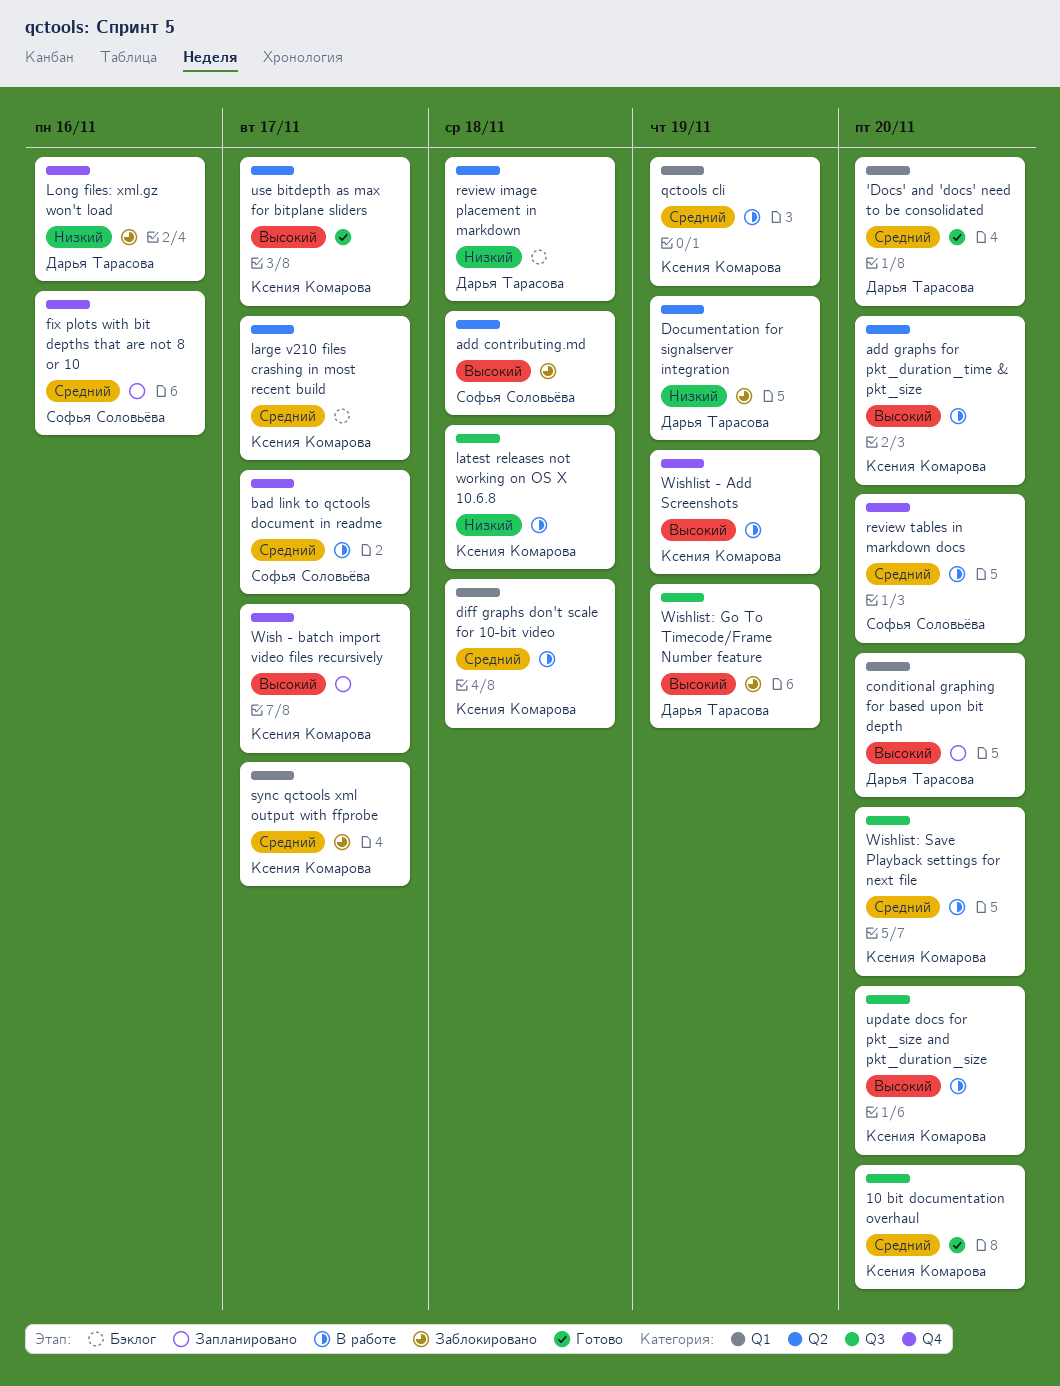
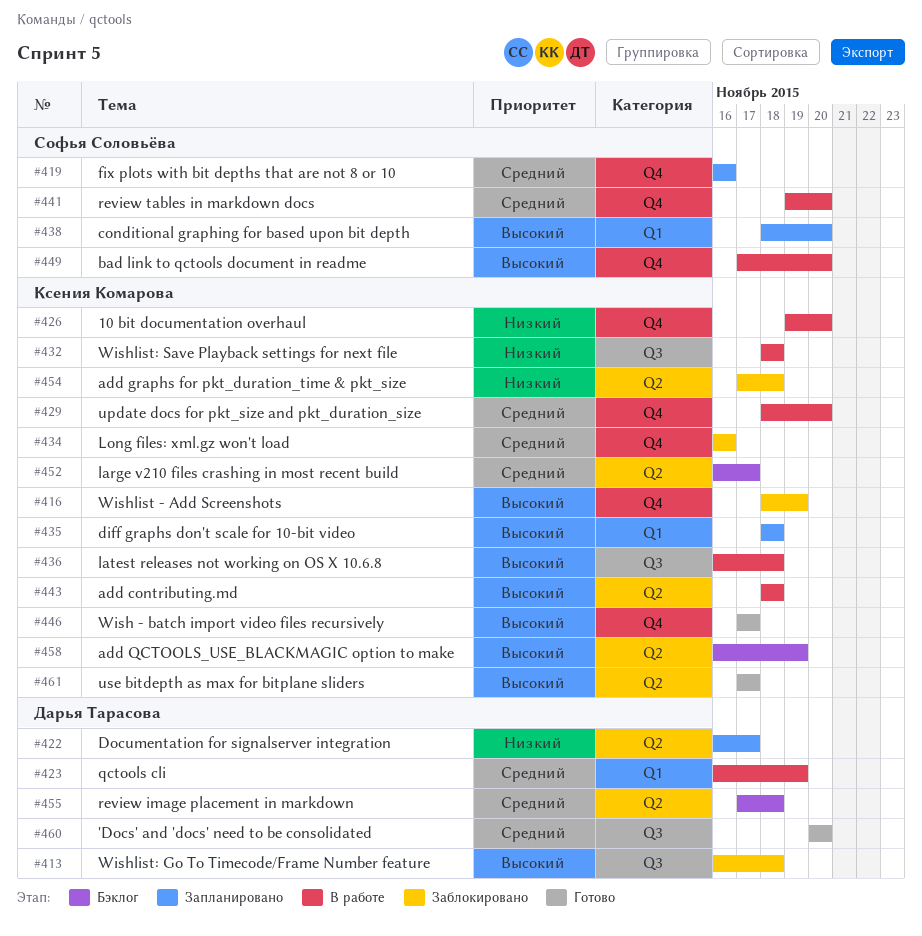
'Docs' and 'docs' need to be consolidated, label: Q1 -> Q3
10 bit documentation overhaul, status: Готово -> В работе
10 bit documentation overhaul, priority: Средний -> Низкий
10 bit documentation overhaul, label: Q3 -> Q4
add contributing.md, status: Заблокировано -> В работе
add contributing.md, owner: Софья Соловьёва -> Ксения Комарова
add graphs for pkt_duration_time & pkt_size, status: В работе -> Заблокировано
add graphs for pkt_duration_time & pkt_size, priority: Высокий -> Низкий
add graphs for pkt_duration_time & pkt_size, due: Nov 20 -> Nov 18
add QCTOOLS_USE_BLACKMAGIC option to make: none -> present
bad link to qctools document in readme, priority: Средний -> Высокий
bad link to qctools document in readme, due: Nov 17 -> Nov 20
conditional graphing for based upon bit depth, owner: Дарья Тарасова -> Софья Соловьёва
diff graphs don't scale for 10-bit video, status: В работе -> Запланировано
diff graphs don't scale for 10-bit video, priority: Средний -> Высокий
Documentation for signalserver integration, status: Заблокировано -> Запланировано
Documentation for signalserver integration, due: Nov 19 -> Nov 17
latest releases not working on OS X 10.6.8, priority: Низкий -> Высокий
Long files: xml.gz won't load, owner: Дарья Тарасова -> Ксения Комарова
Long files: xml.gz won't load, priority: Низкий -> Средний
qctools cli, owner: Ксения Комарова -> Дарья Тарасова
review image placement in markdown, priority: Низкий -> Средний
sync qctools xml output with ffprobe: present -> none
update docs for pkt_size and pkt_duration_size, priority: Высокий -> Средний
update docs for pkt_size and pkt_duration_size, label: Q3 -> Q4
Wish - batch import video files recursively, status: Запланировано -> Готово
Wishlist - Add Screenshots, status: В работе -> Заблокировано
Wishlist: Go To Timecode/Frame Number feature, due: Nov 19 -> Nov 18
Wishlist: Save Playback settings for next file, priority: Средний -> Низкий
Wishlist: Save Playback settings for next file, due: Nov 20 -> Nov 18

